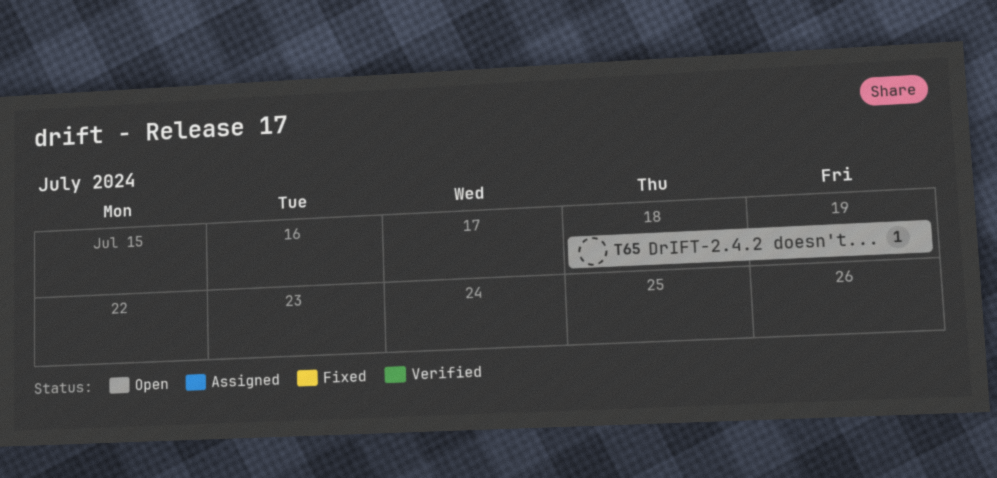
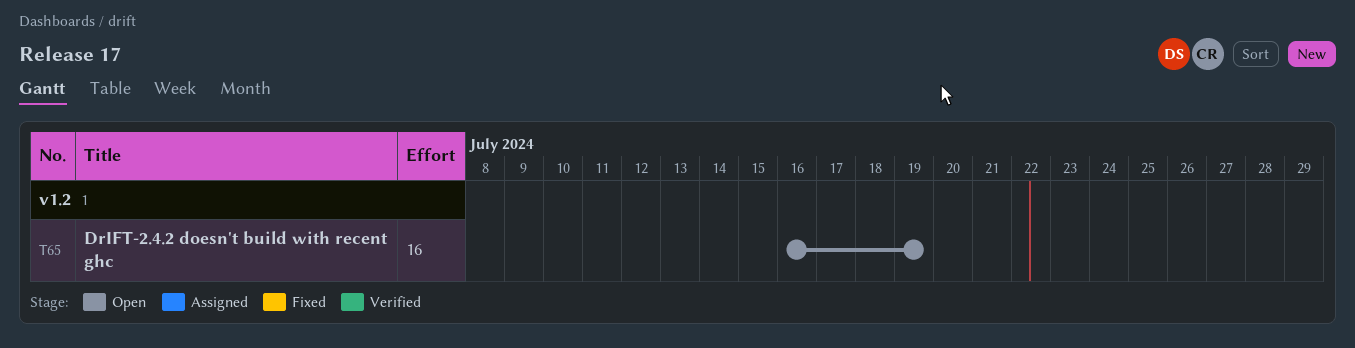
T65, estimate: 1 -> 16
T65, start: Jul 18 -> Jul 16

